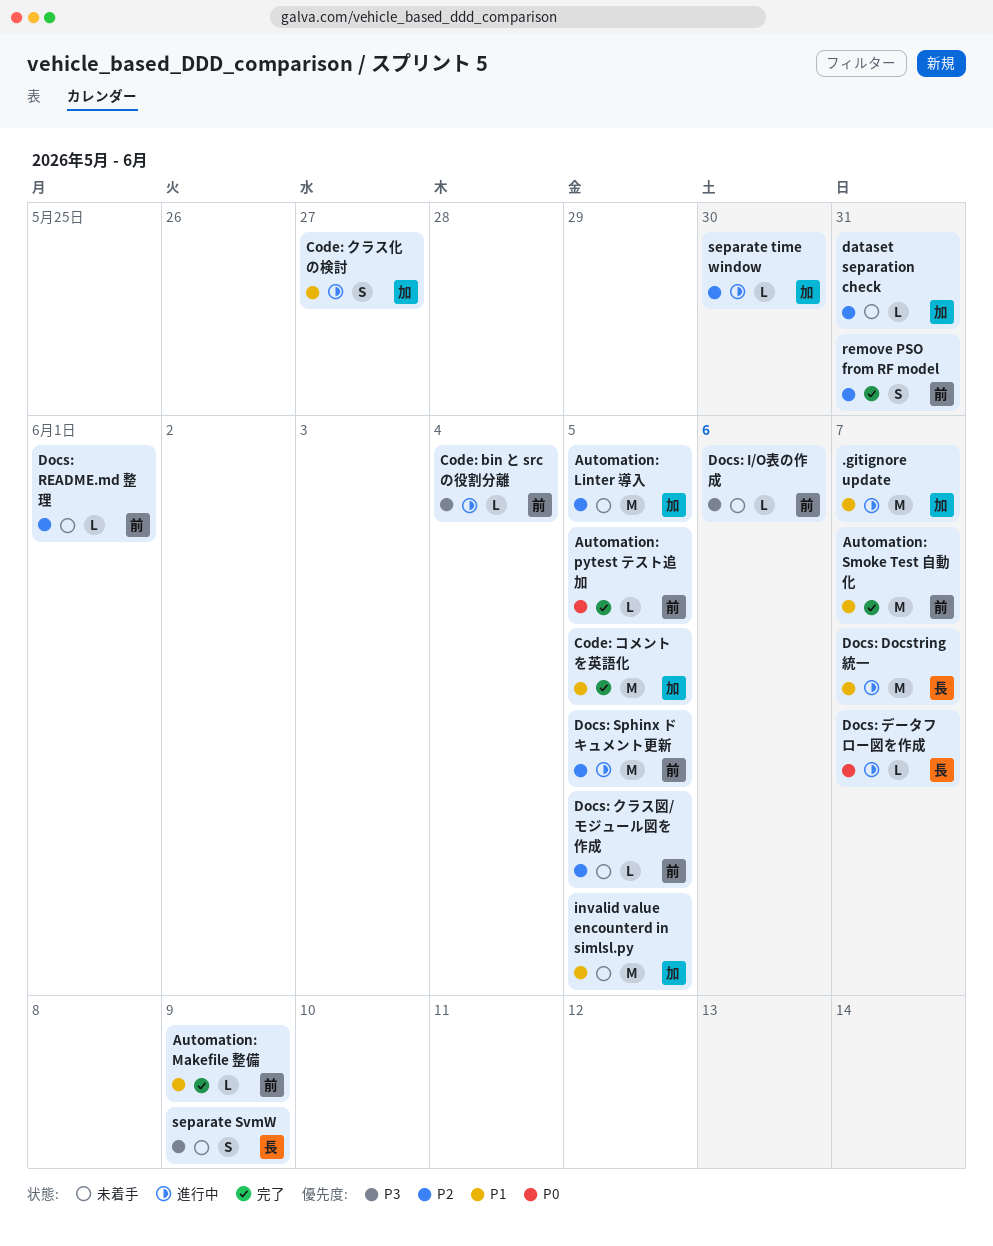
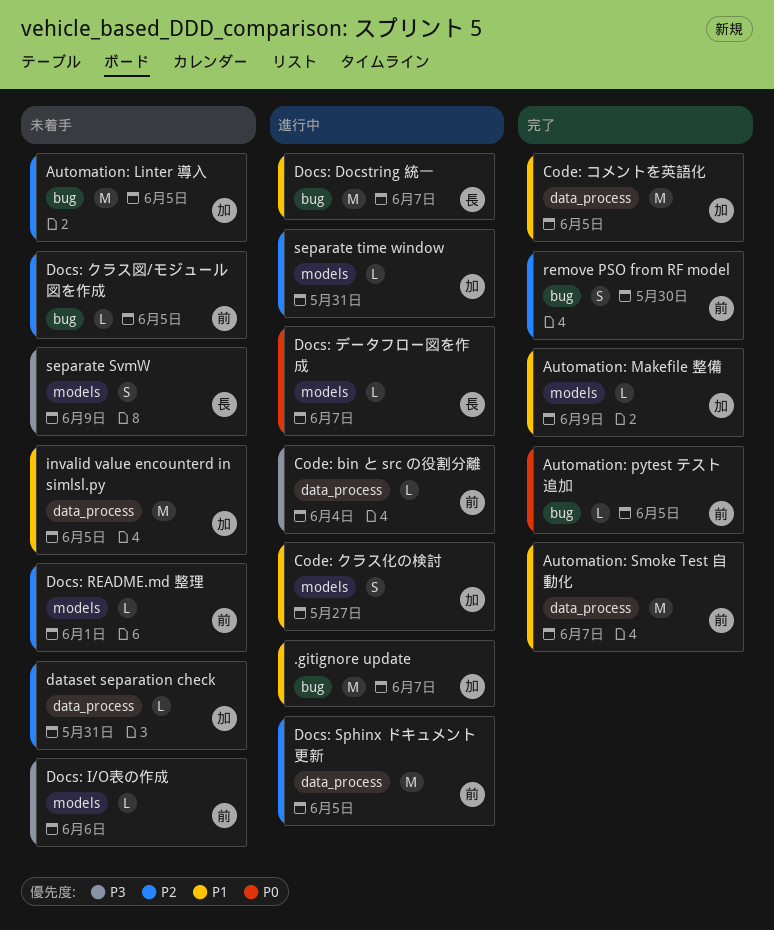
Automation: Makefile 整備, owner: 前 -> 加
remove PSO from RF model, due: May 31 -> May 30
separate time window, due: May 30 -> May 31

